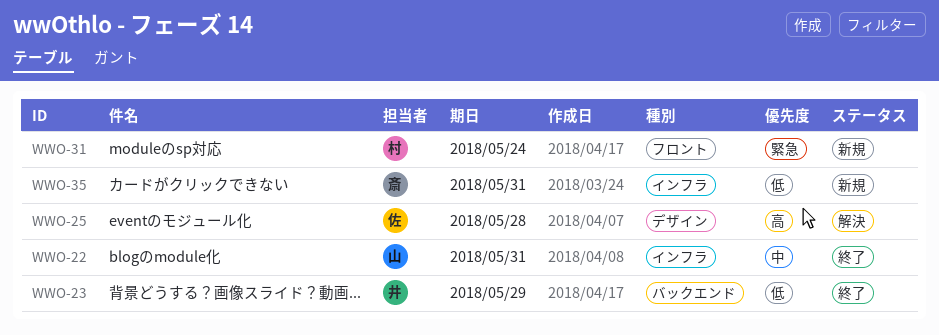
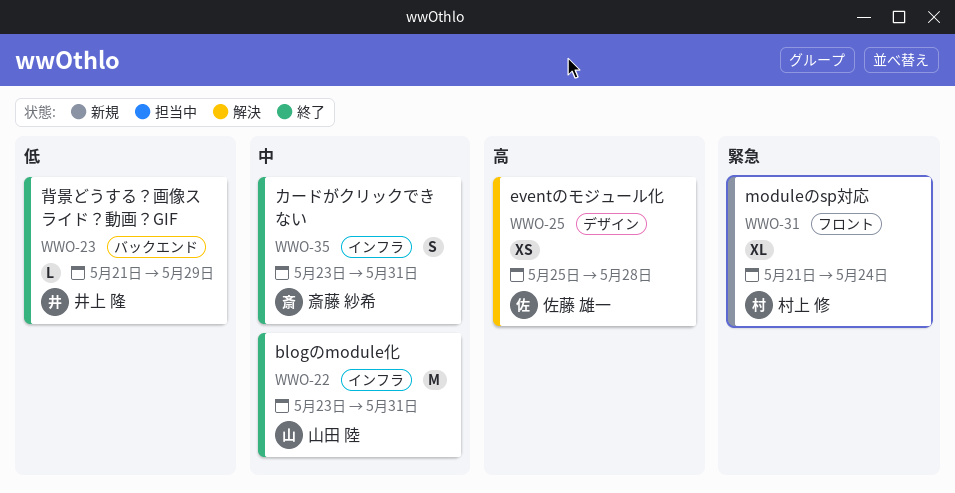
WWO-35, status: 新規 -> 終了
WWO-35, priority: 低 -> 中

